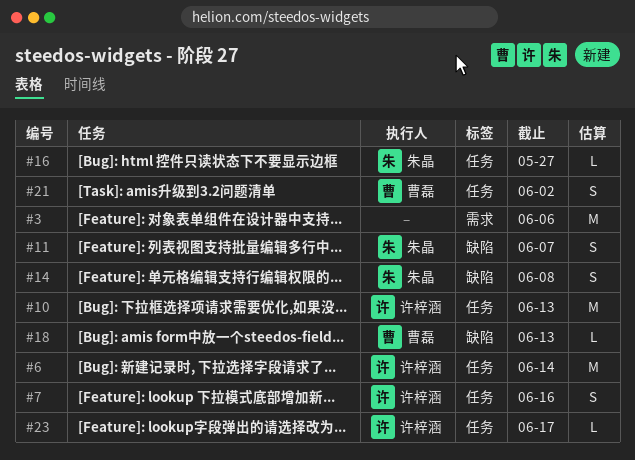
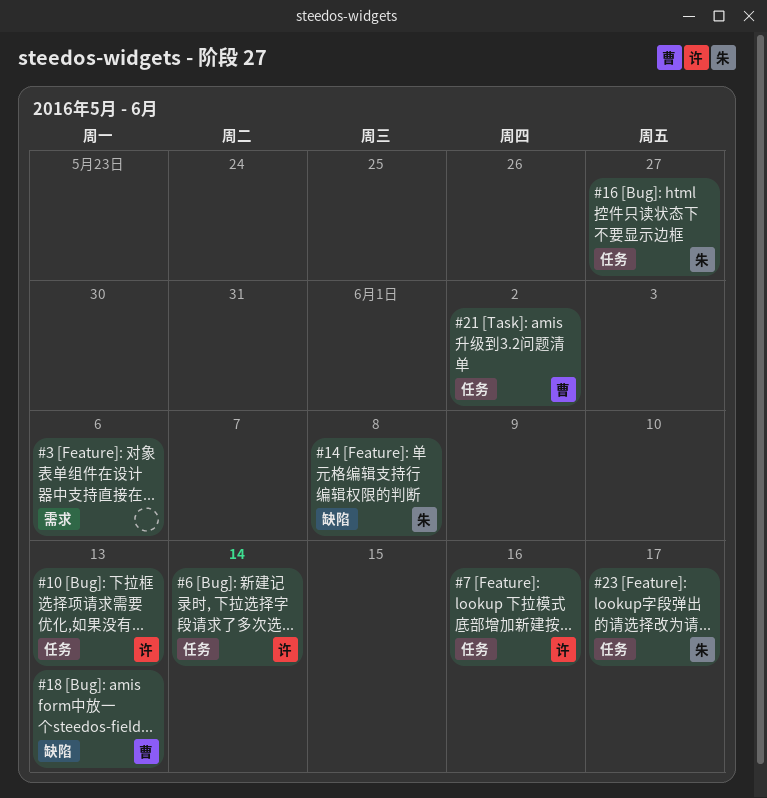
#11: present -> none
#23, owner: 许梓涵 -> 朱晶

